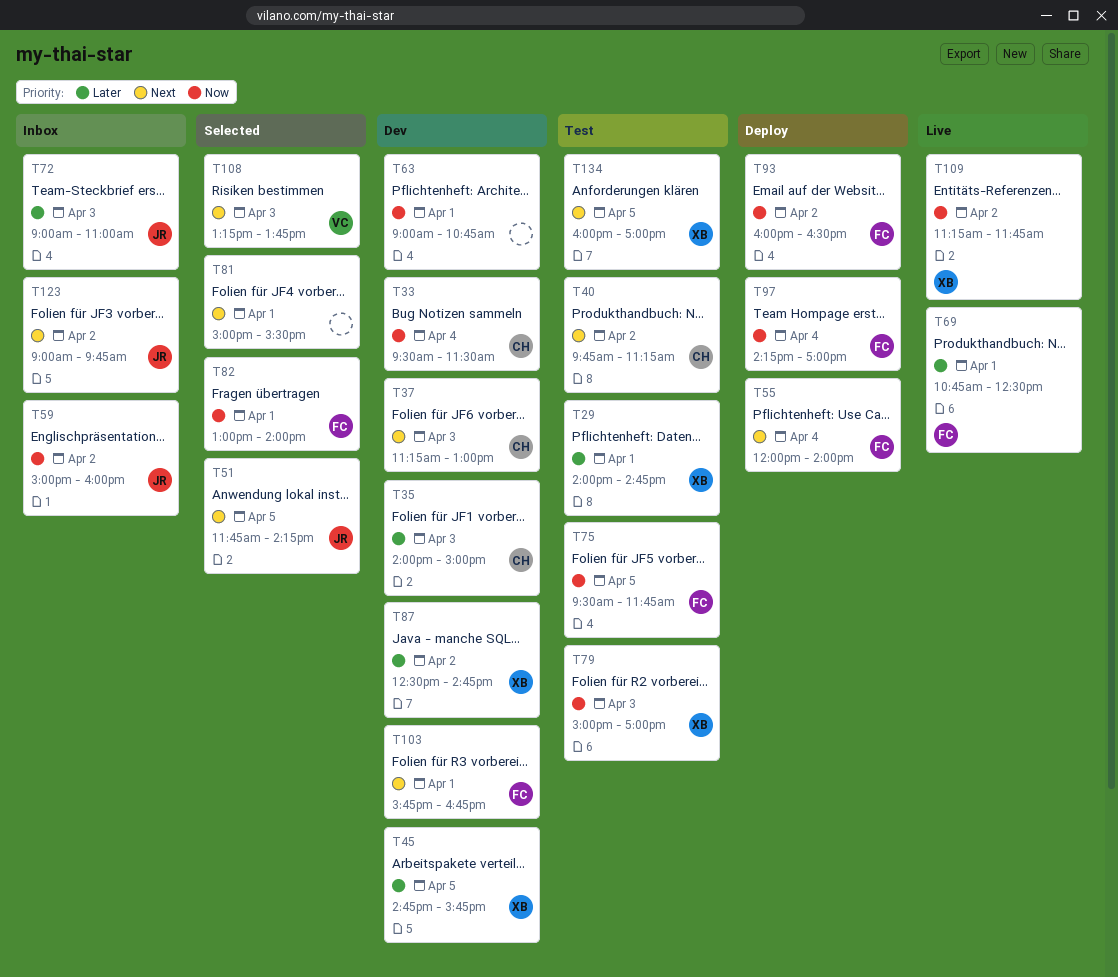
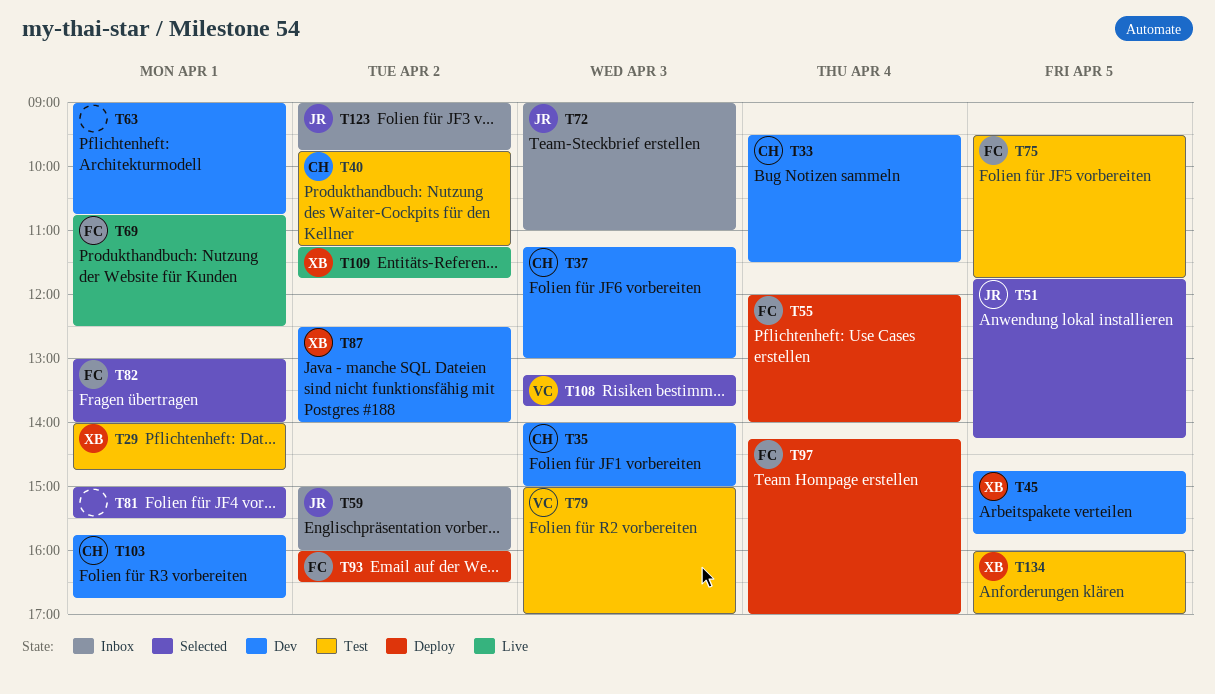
T79, owner: XB -> VC
T87, ends: 14:45 -> 14:00
T103, owner: FC -> CH

